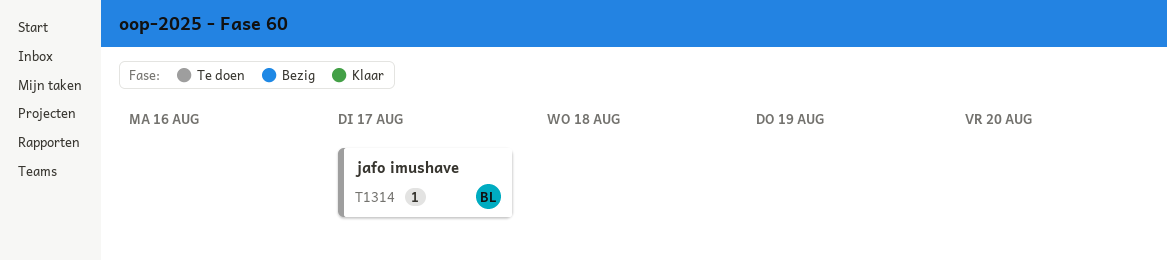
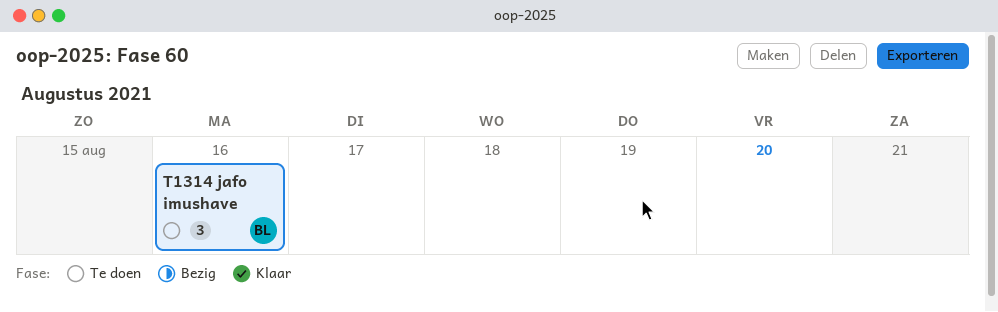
T1314, estimate: 1 -> 3
T1314, due: Aug 17 -> Aug 16

